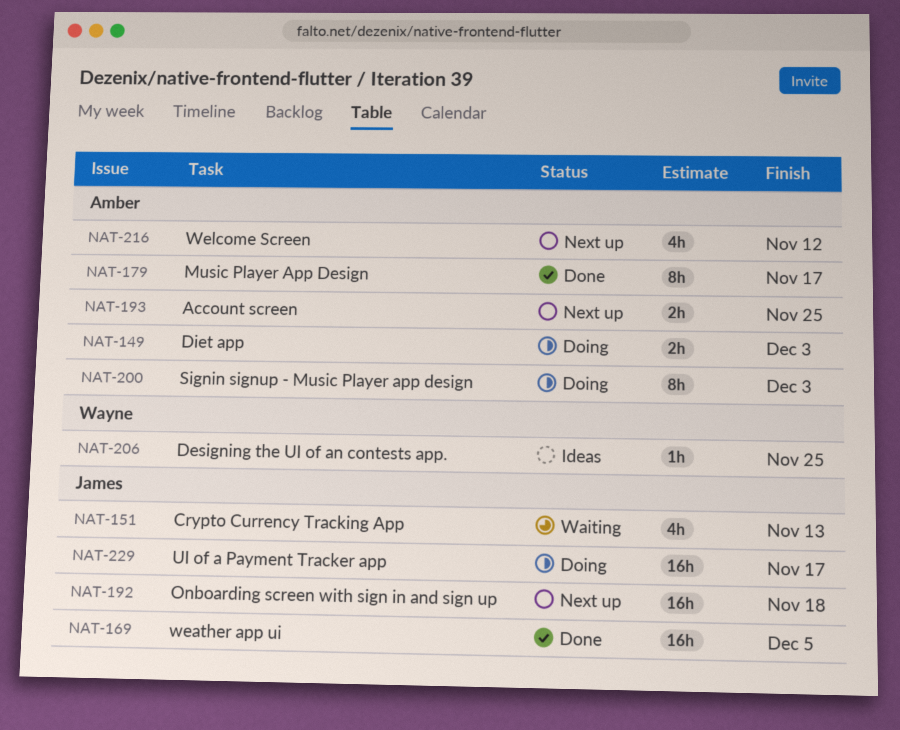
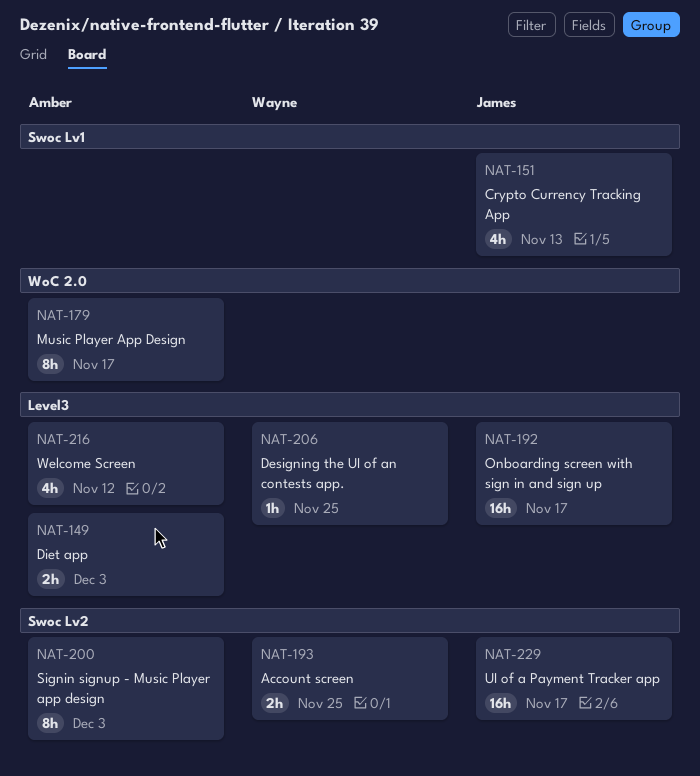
NAT-169: present -> none
NAT-192, due: Nov 18 -> Nov 17
NAT-193, owner: Amber -> Wayne

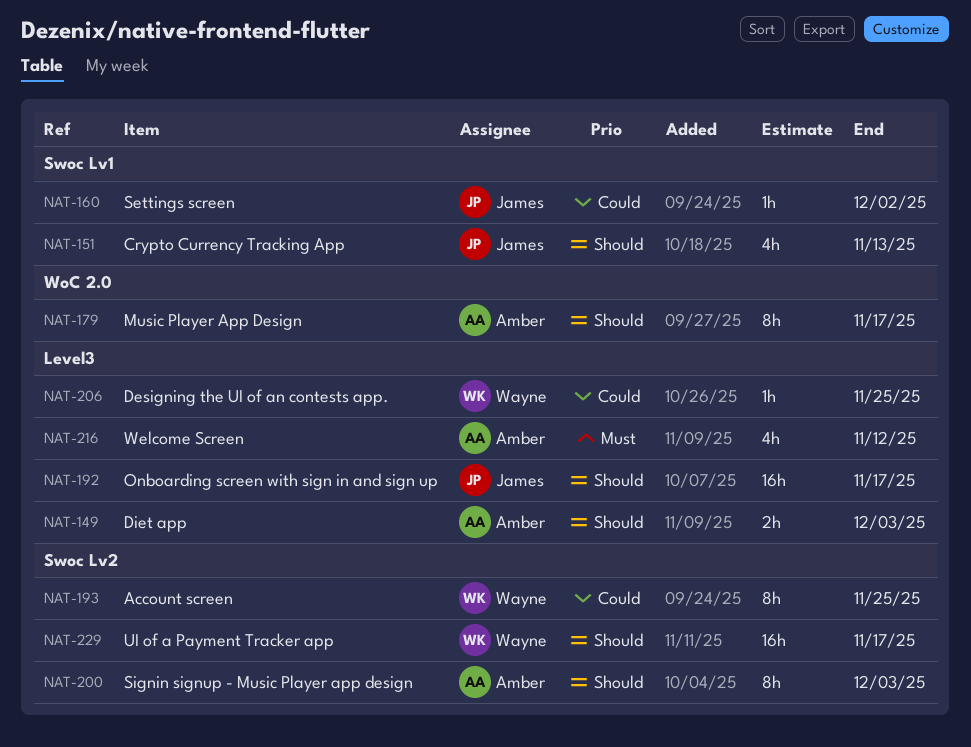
NAT-160: none -> present
NAT-193, estimate: 2h -> 8h
NAT-229, owner: James -> Wayne

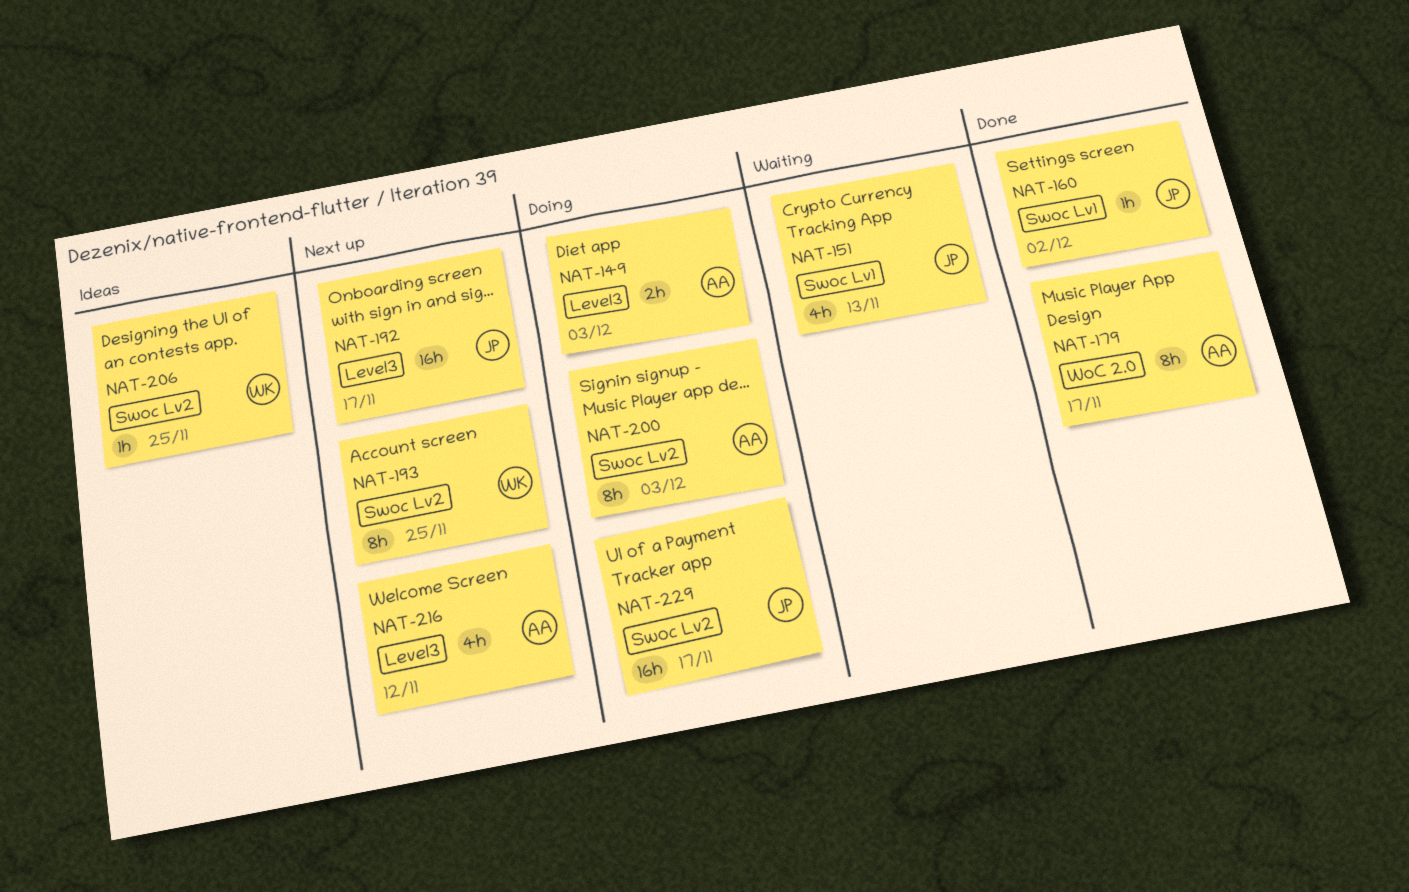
NAT-206, label: Level3 -> Swoc Lv2
NAT-229, owner: Wayne -> James

